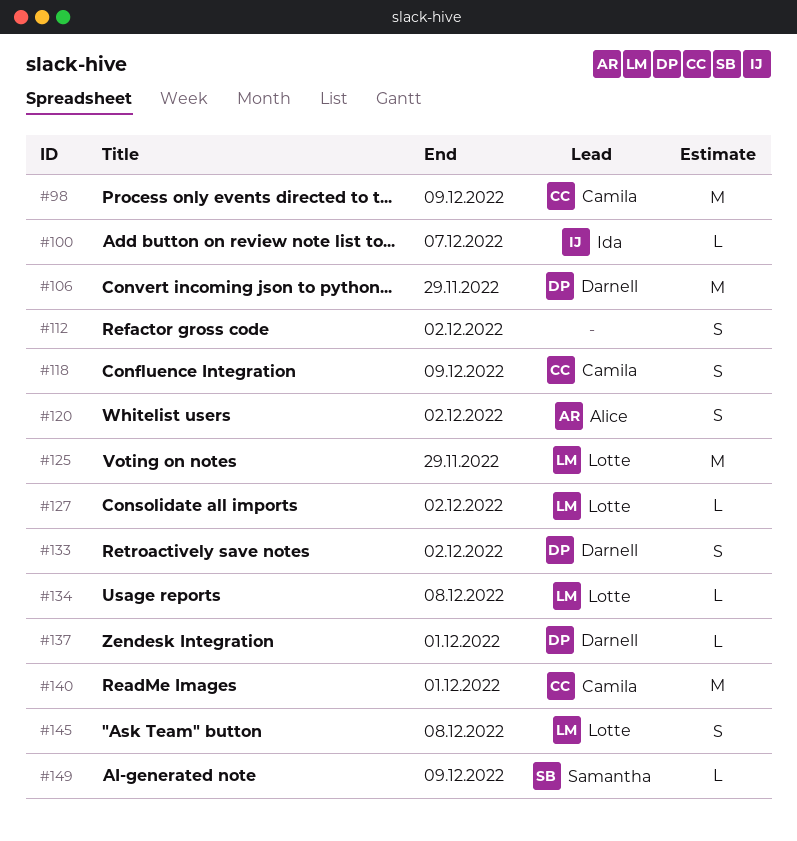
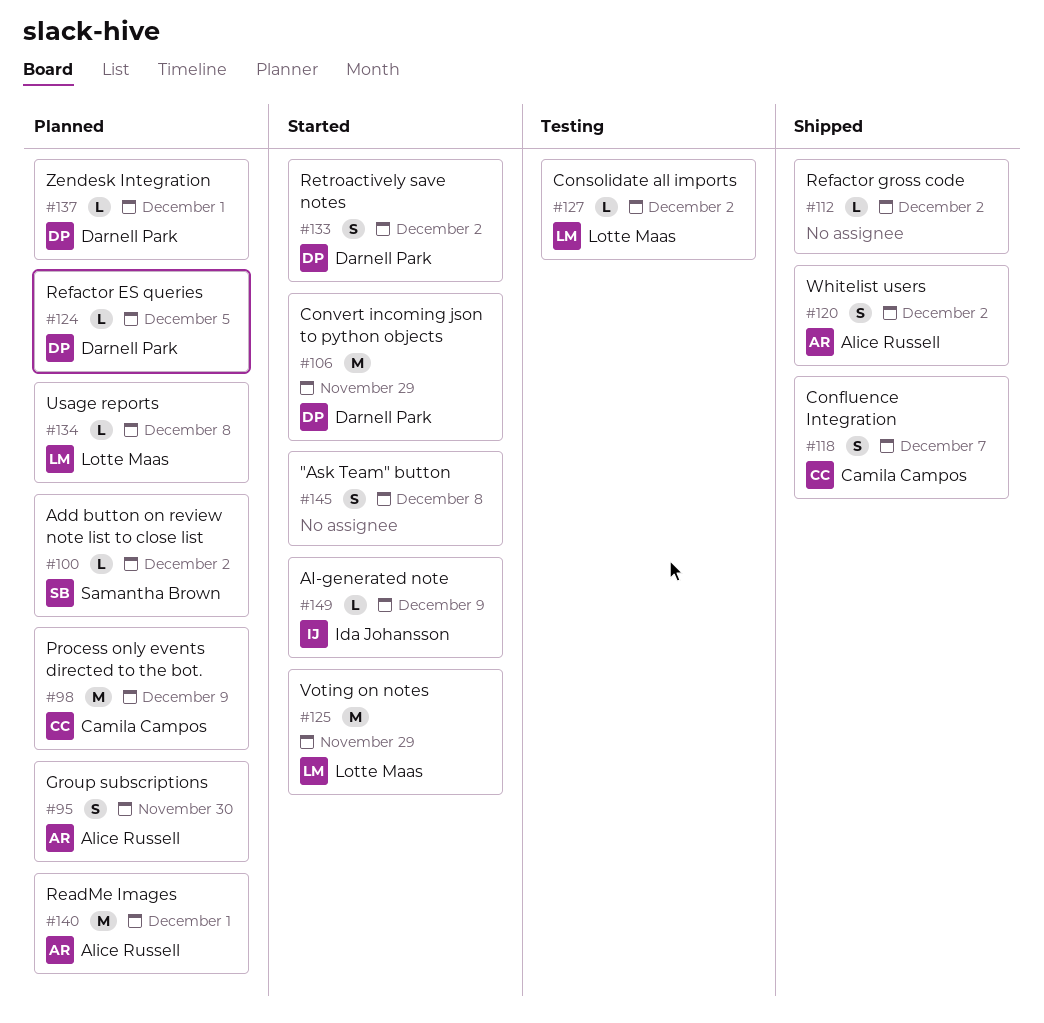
#95: none -> present
#100, owner: Ida Johansson -> Samantha Brown
#100, due: Dec 7 -> Dec 2
#112, estimate: S -> L
#118, due: Dec 9 -> Dec 7
#124: none -> present
#140, owner: Camila Campos -> Alice Russell
#145, owner: Lotte Maas -> none
#149, owner: Samantha Brown -> Ida Johansson

